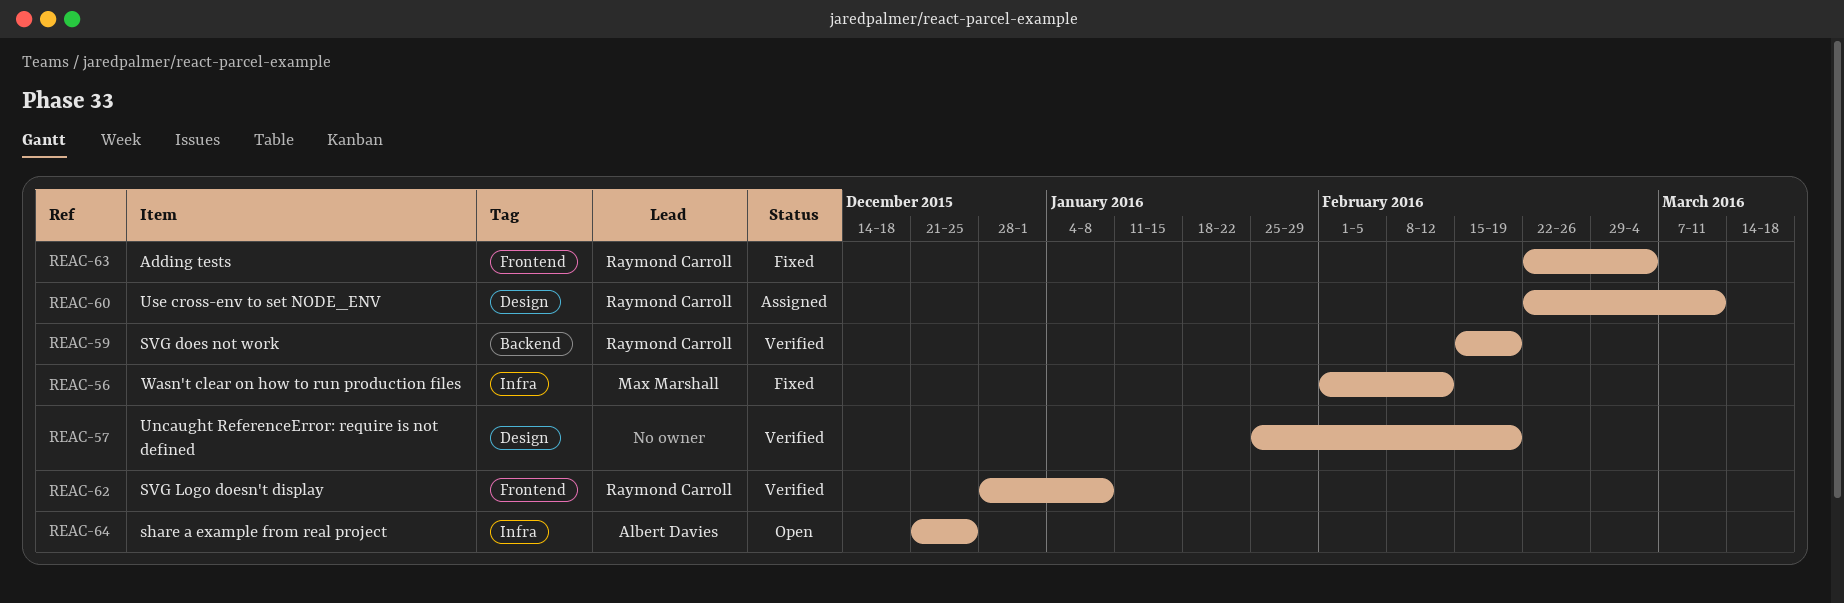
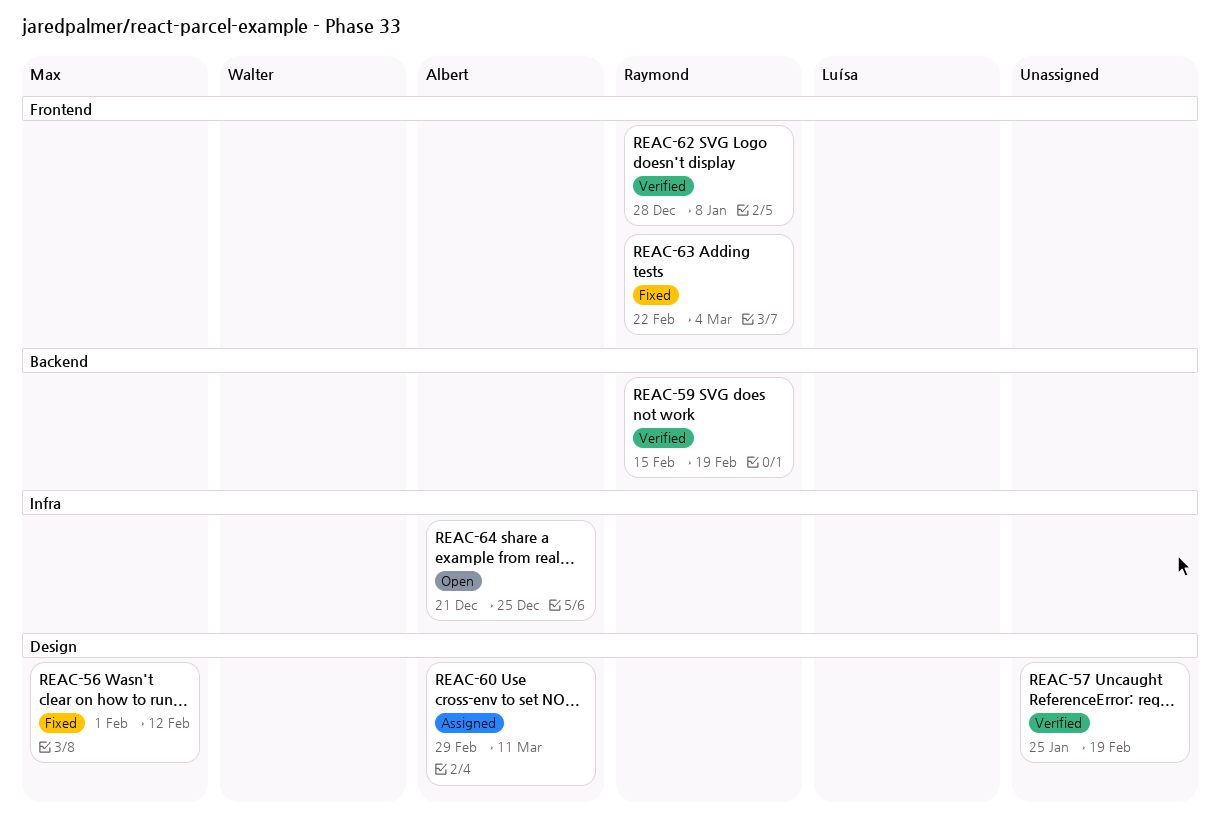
REAC-56, label: Infra -> Design
REAC-60, owner: Raymond Carroll -> Albert Davies
REAC-60, start: Feb 22 -> Feb 29

